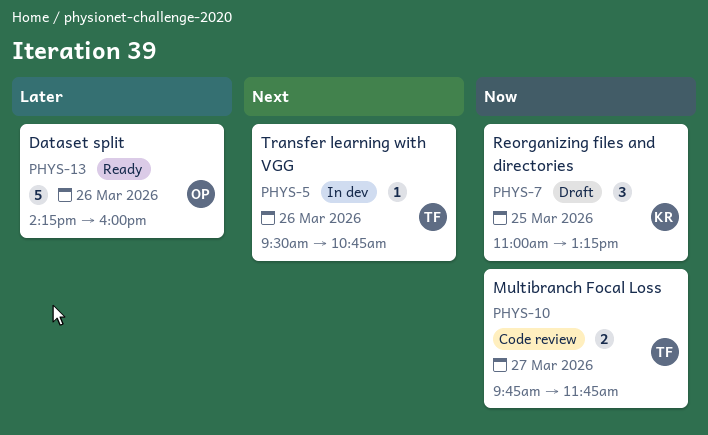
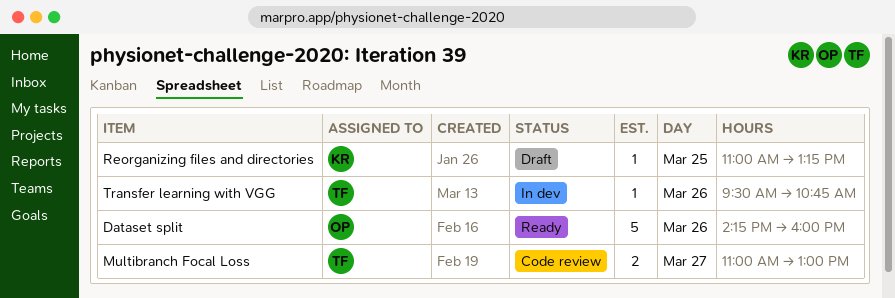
Multibranch Focal Loss, begins: 09:45 -> 11:00
Multibranch Focal Loss, ends: 11:45 -> 13:00
Reorganizing files and directories, estimate: 3 -> 1

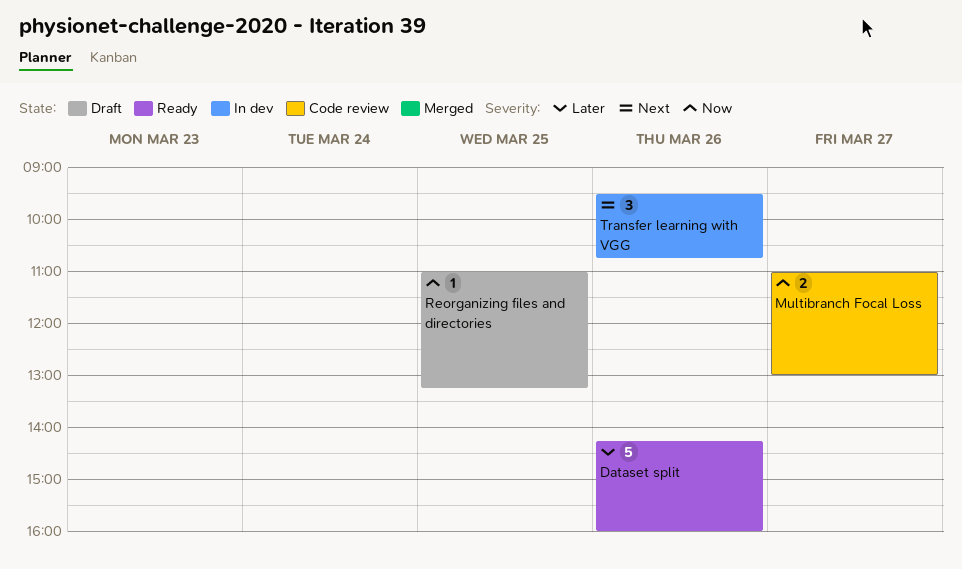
Transfer learning with VGG, estimate: 1 -> 3

